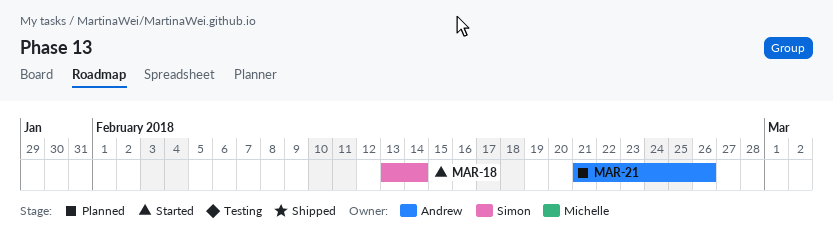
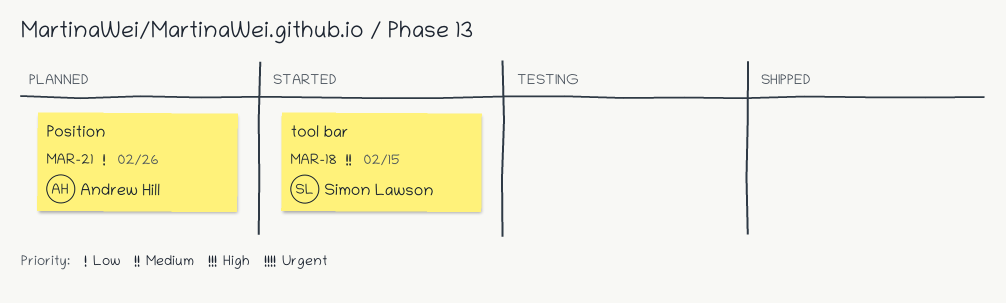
MAR-18, due: Feb 14 -> Feb 15

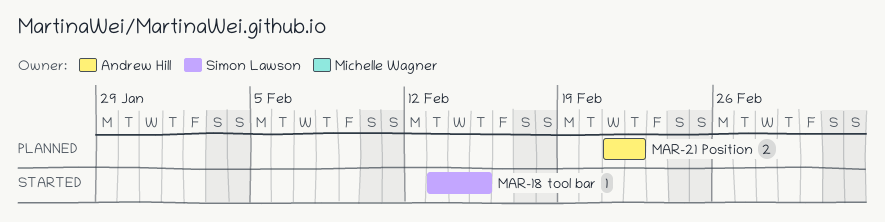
MAR-21, due: Feb 26 -> Feb 22

